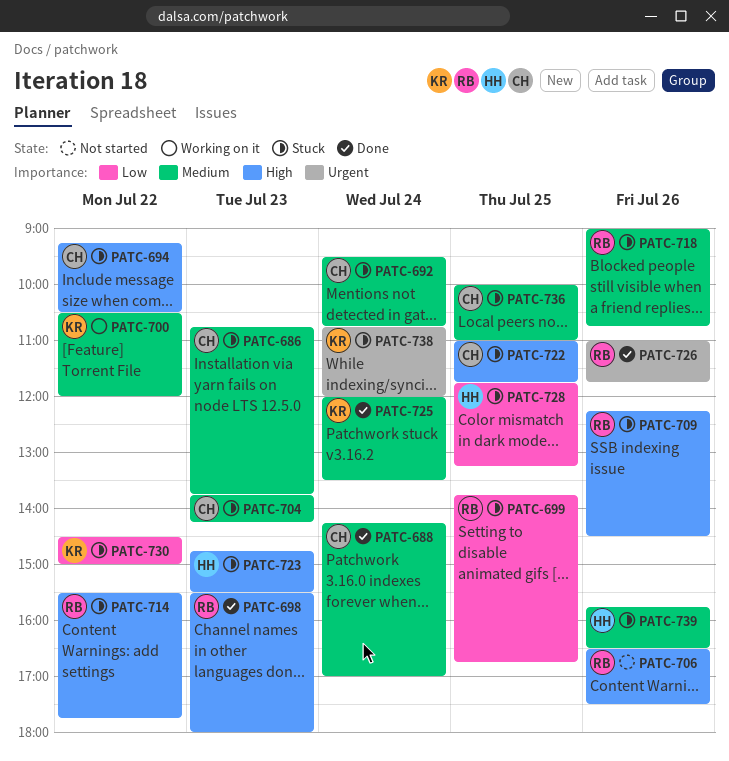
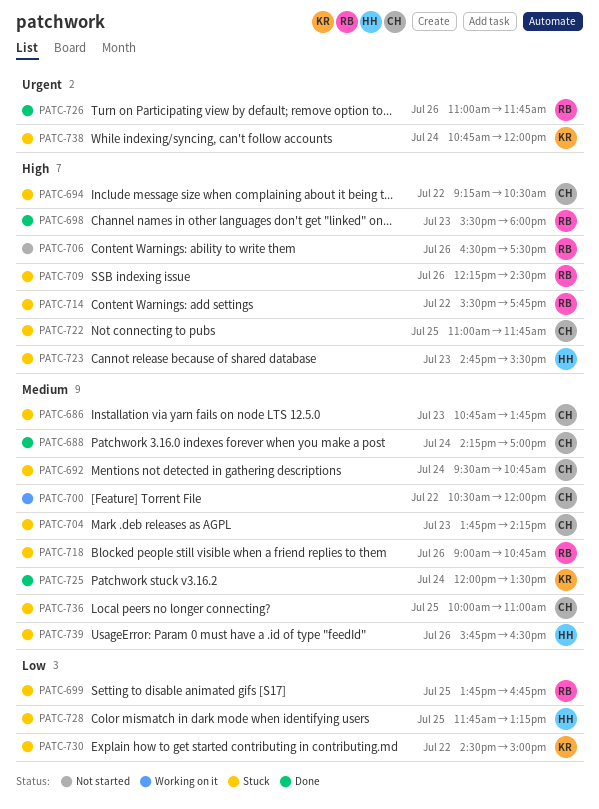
PATC-700, owner: KR -> CH

